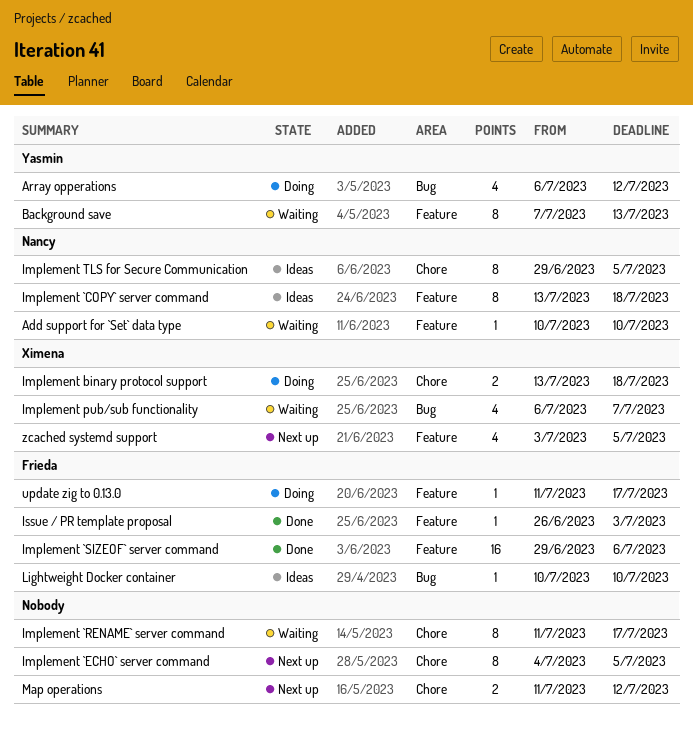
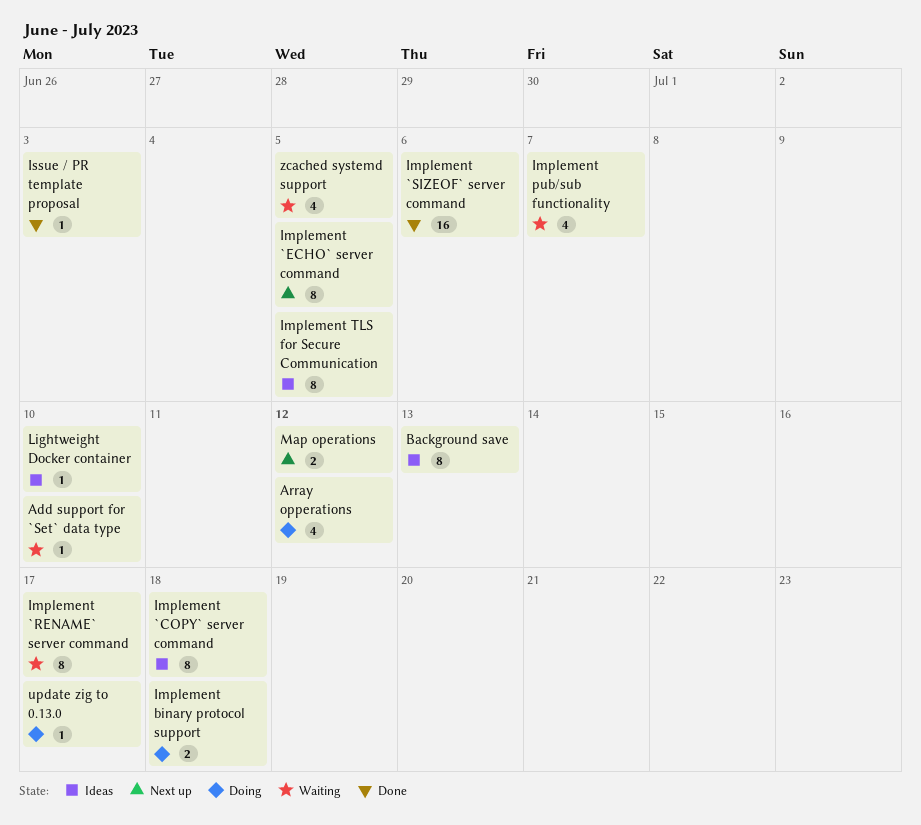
Background save, status: Waiting -> Ideas
zcached systemd support, status: Next up -> Waiting

